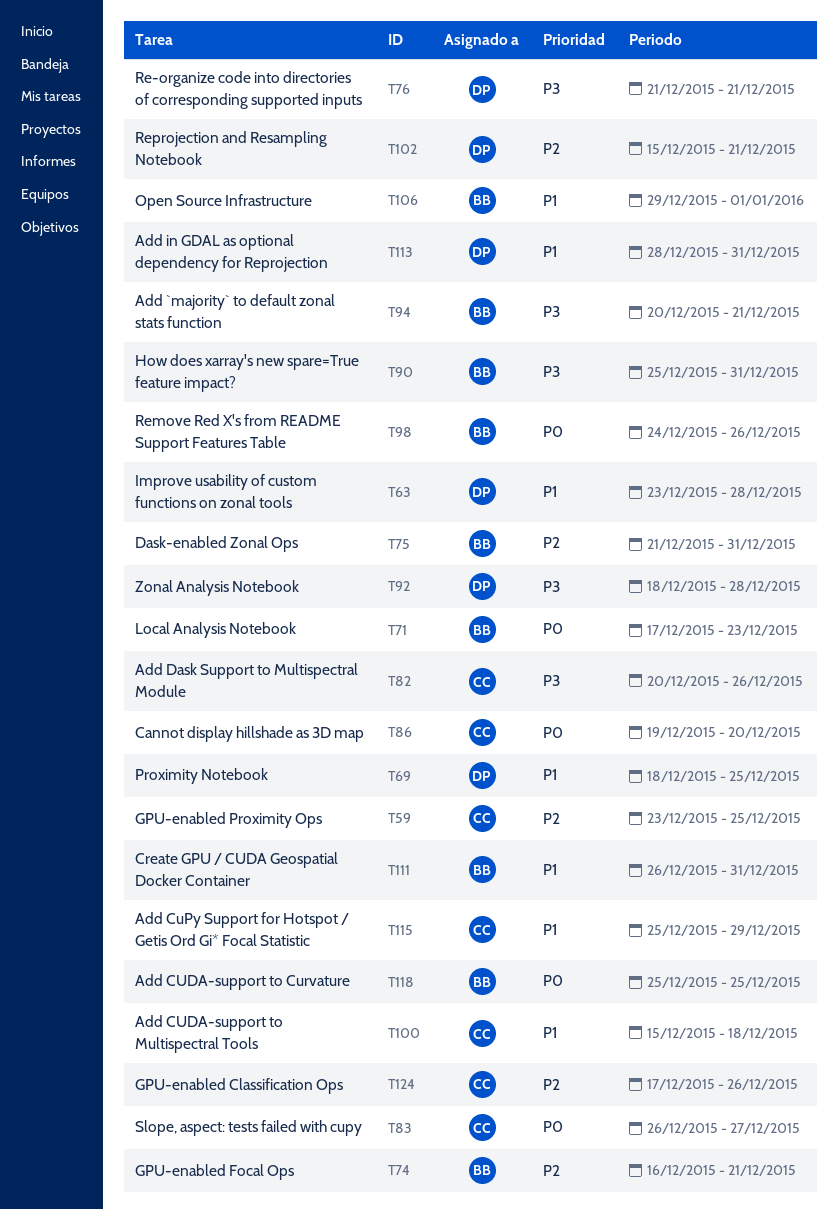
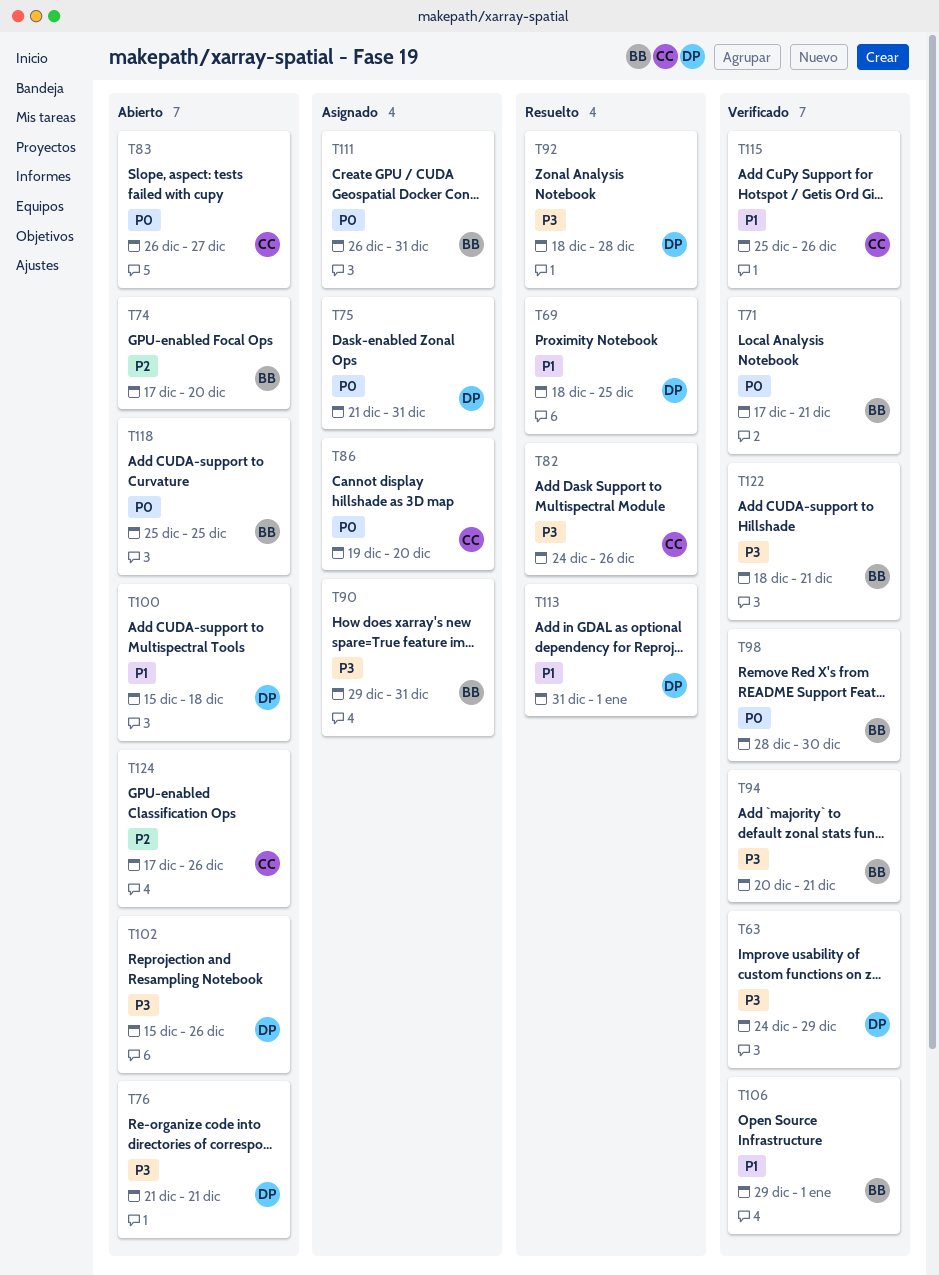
T59: present -> none
T63, priority: P1 -> P3
T63, start: Dec 23 -> Dec 24
T63, due: Dec 28 -> Dec 29
T71, due: Dec 23 -> Dec 21
T74, start: Dec 16 -> Dec 17
T74, due: Dec 21 -> Dec 20
T75, owner: BB -> DP
T75, priority: P2 -> P0
T82, start: Dec 20 -> Dec 24
T90, start: Dec 25 -> Dec 29
T98, start: Dec 24 -> Dec 28
T98, due: Dec 26 -> Dec 30
T100, owner: CC -> DP
T102, priority: P2 -> P3
T102, due: Dec 21 -> Dec 26
T111, priority: P1 -> P0
T113, start: Dec 28 -> Dec 31
T113, due: Dec 31 -> Jan 1
T115, due: Dec 29 -> Dec 26
T122: none -> present

